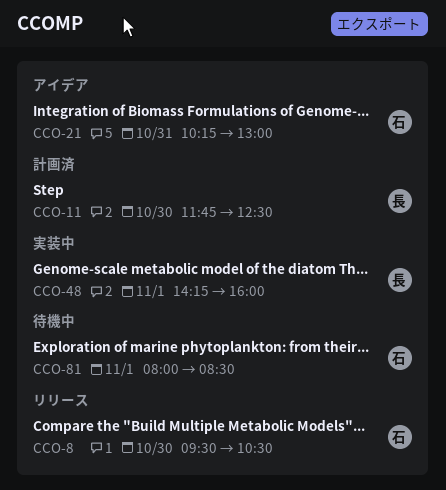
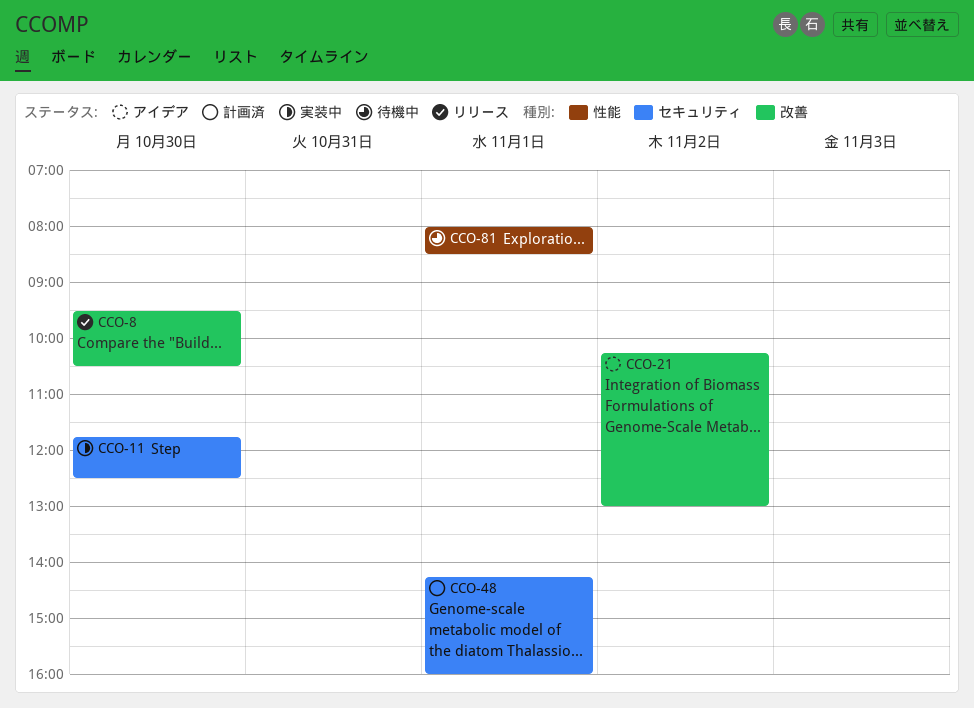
CCO-11, status: 計画済 -> 実装中
CCO-21, day: Oct 31 -> Nov 2
CCO-48, status: 実装中 -> 計画済

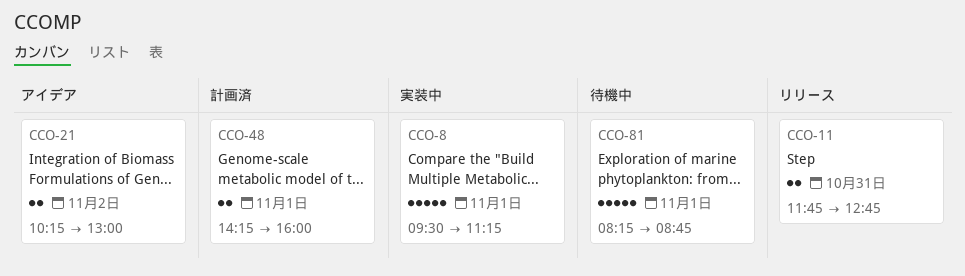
CCO-8, status: リリース -> 実装中
CCO-8, day: Oct 30 -> Nov 1
CCO-8, ends: 10:30 -> 11:15
CCO-11, status: 実装中 -> リリース
CCO-11, day: Oct 30 -> Oct 31
CCO-11, ends: 12:30 -> 12:45
CCO-81, begins: 08:00 -> 08:15
CCO-81, ends: 08:30 -> 08:45

